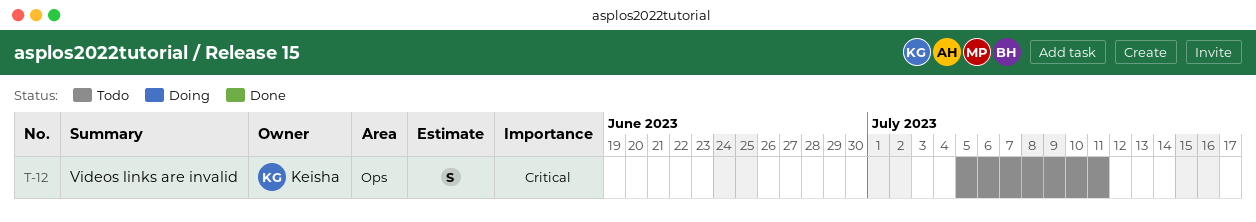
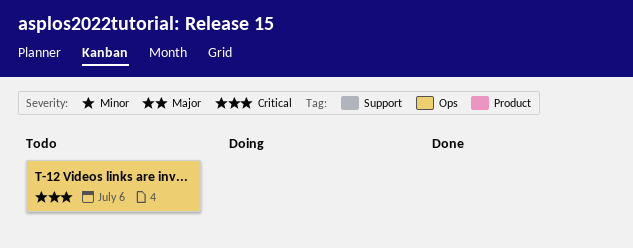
T-12, due: Jul 11 -> Jul 6

